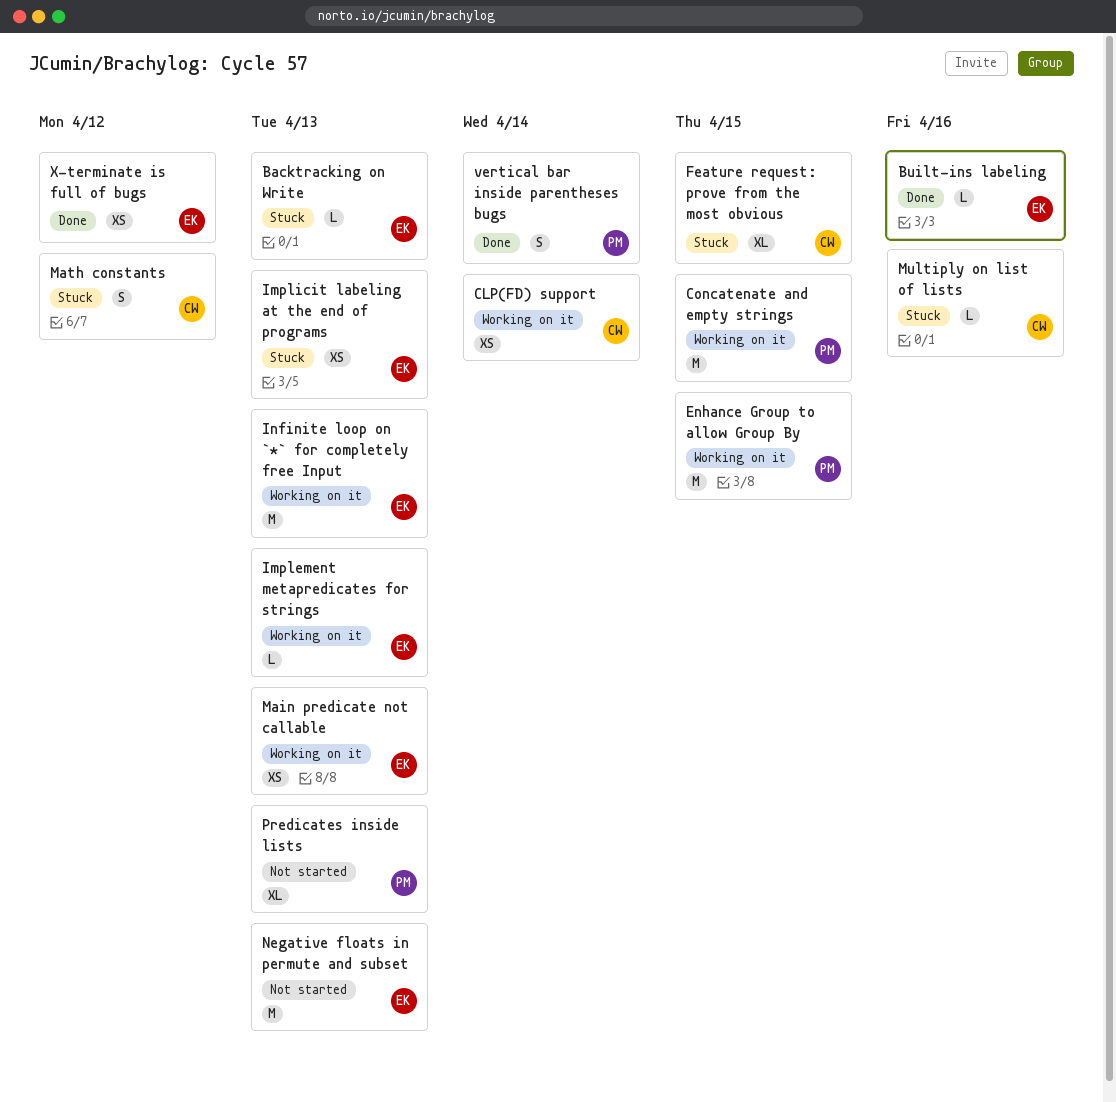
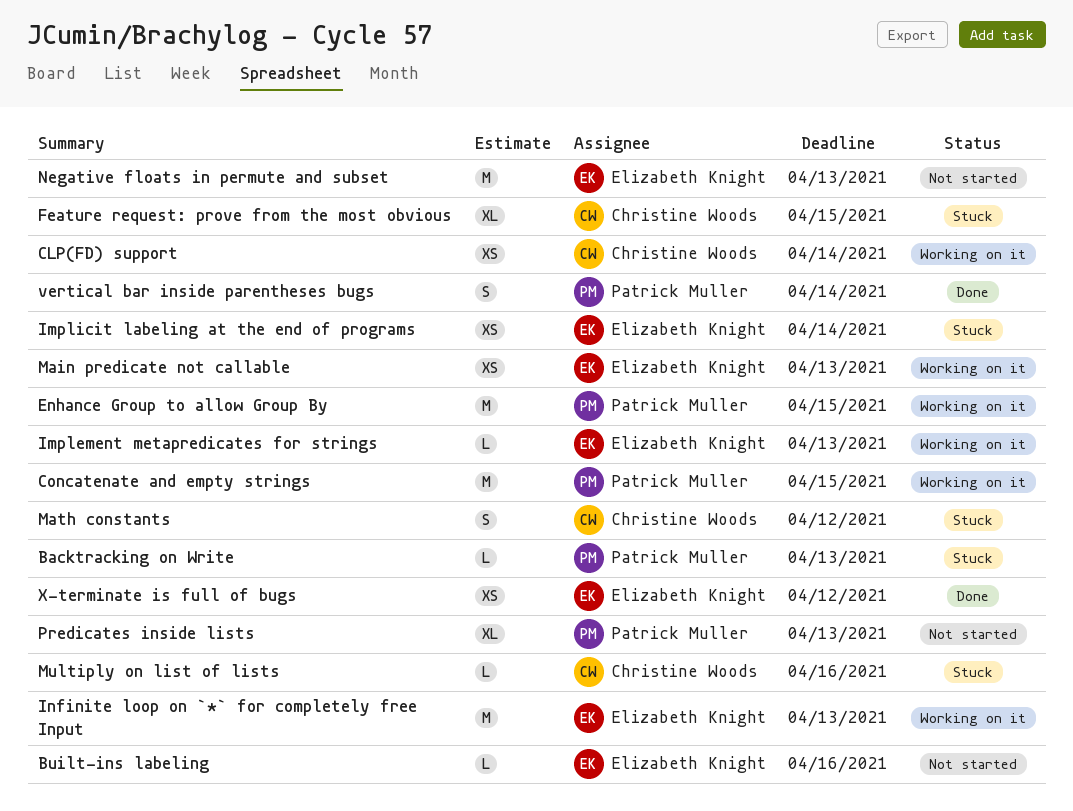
Backtracking on Write, owner: Elizabeth Knight -> Patrick Muller
Built-ins labeling, status: Done -> Not started
Implicit labeling at the end of programs, due: Apr 13 -> Apr 14

